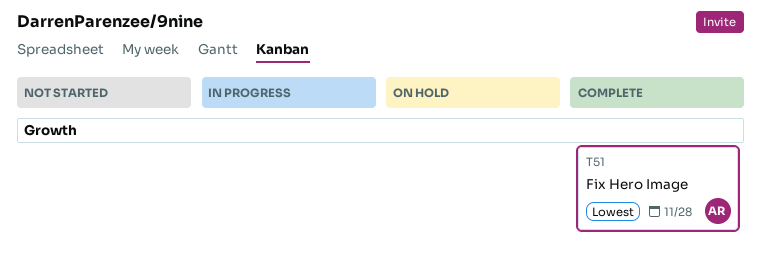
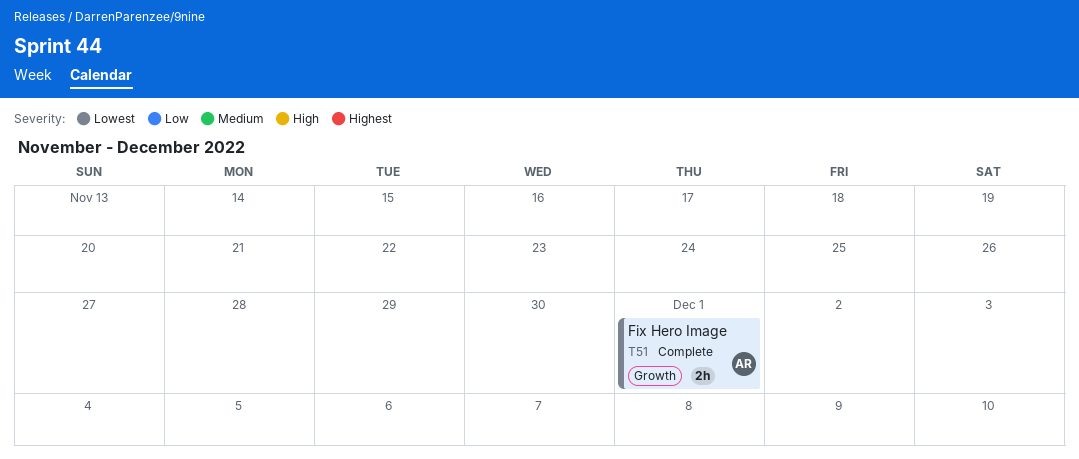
T51, due: Nov 28 -> Dec 1

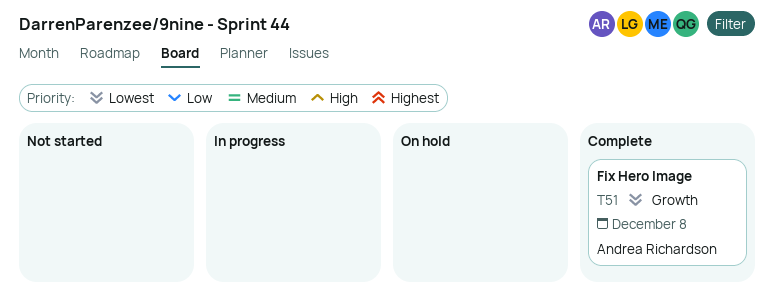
T51, due: Dec 1 -> Dec 8

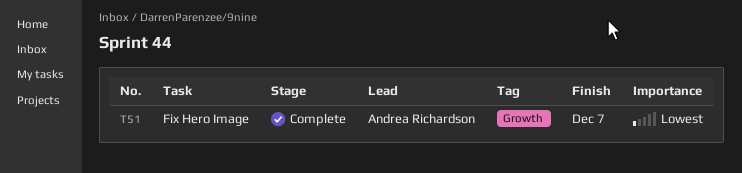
T51, due: Dec 8 -> Dec 7

